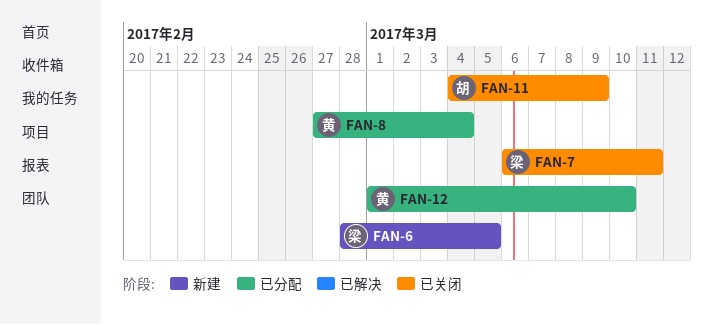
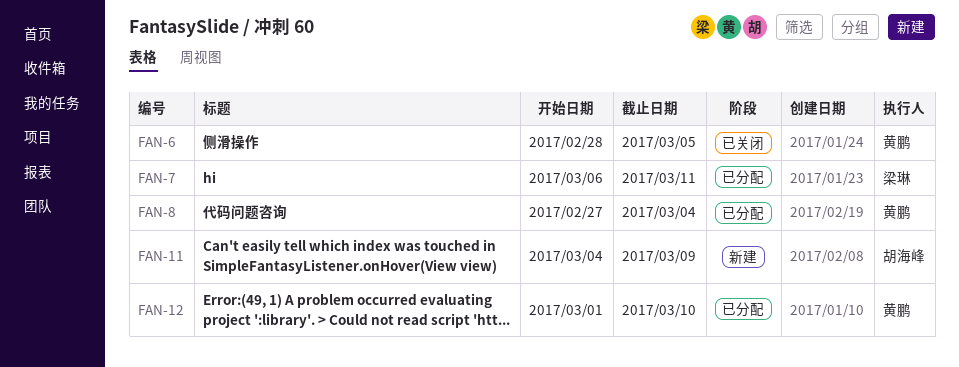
FAN-6, status: 新建 -> 已关闭
FAN-6, owner: 梁琳 -> 黄鹏
FAN-7, status: 已关闭 -> 已分配
FAN-11, status: 已关闭 -> 新建

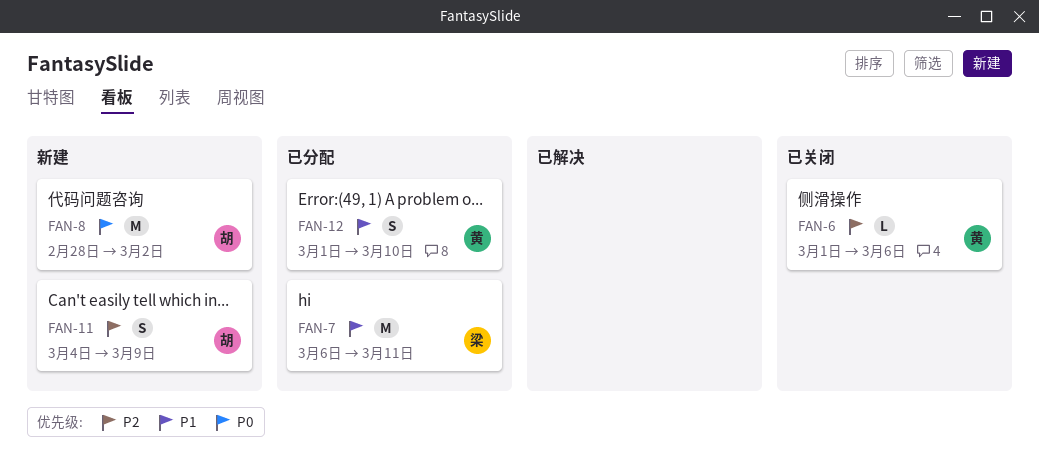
FAN-6, start: Feb 28 -> Mar 1
FAN-6, due: Mar 5 -> Mar 6
FAN-8, status: 已分配 -> 新建
FAN-8, owner: 黄鹏 -> 胡海峰
FAN-8, start: Feb 27 -> Feb 28
FAN-8, due: Mar 4 -> Mar 2

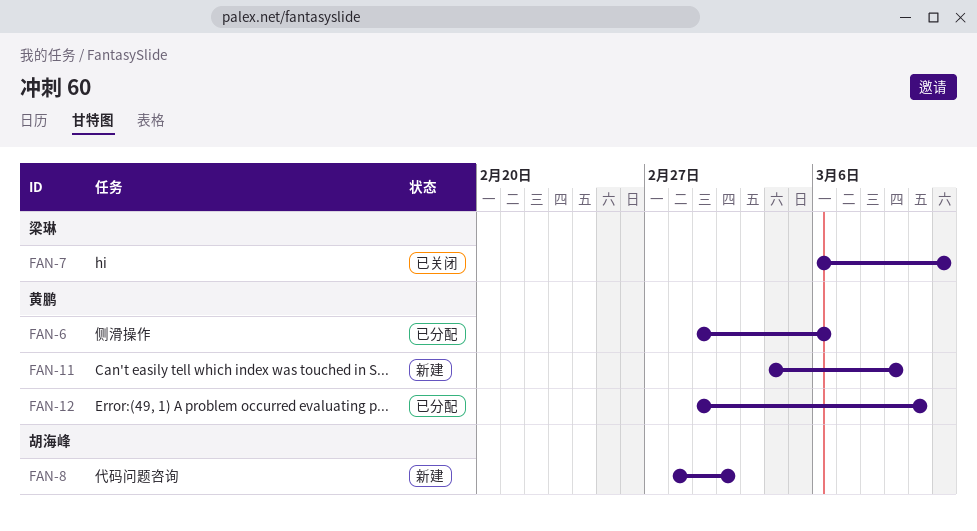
FAN-6, status: 已关闭 -> 已分配
FAN-7, status: 已分配 -> 已关闭
FAN-11, owner: 胡海峰 -> 黄鹏

